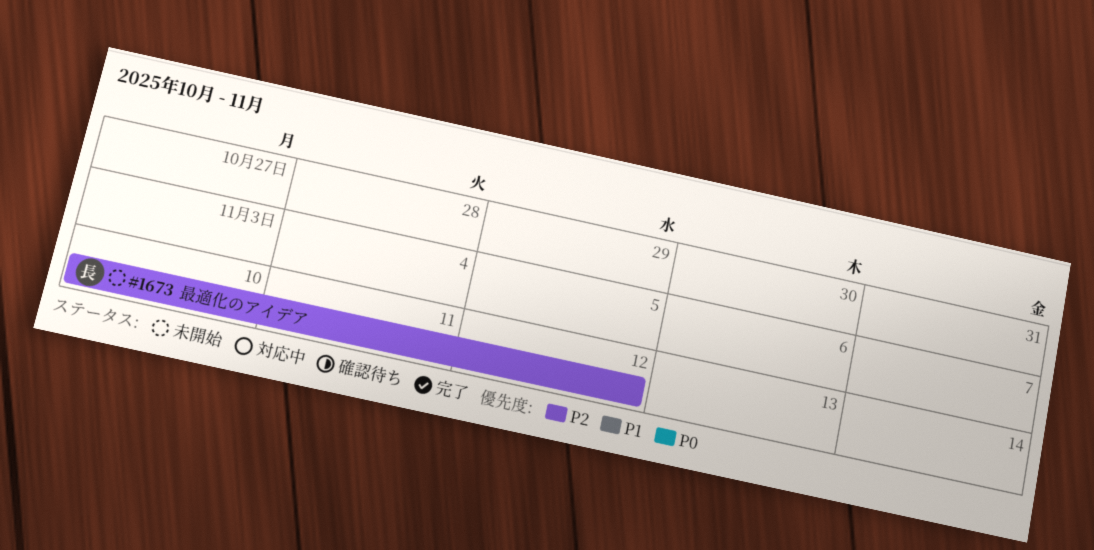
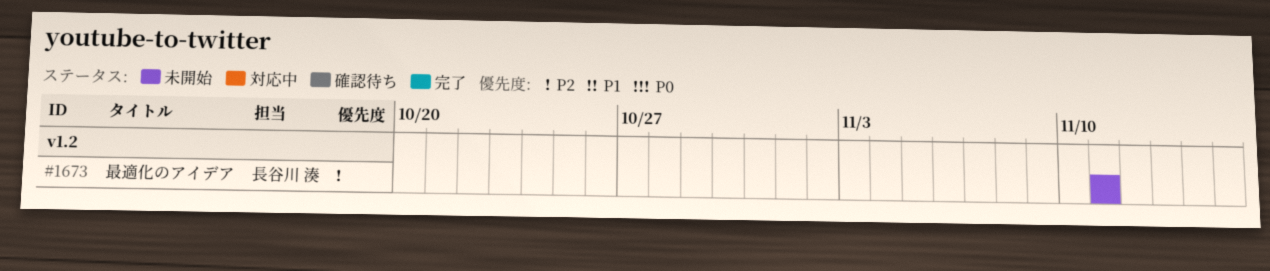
#1673, start: Nov 10 -> Nov 11
#1673, due: Nov 12 -> Nov 11

